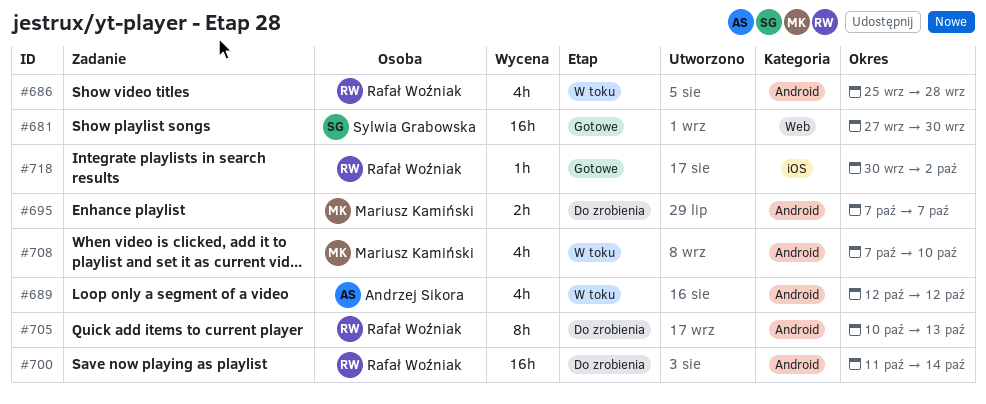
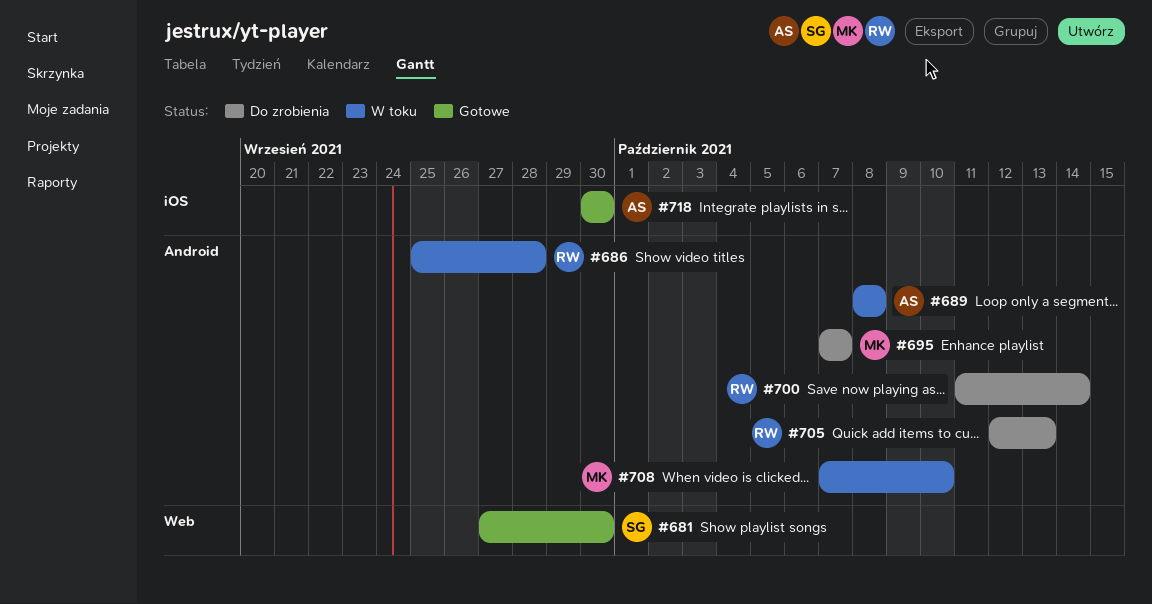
#689, start: Oct 12 -> Oct 8
#689, due: Oct 12 -> Oct 8
#705, start: Oct 10 -> Oct 12
#718, owner: Rafał Woźniak -> Andrzej Sikora
#718, due: Oct 2 -> Sep 30

